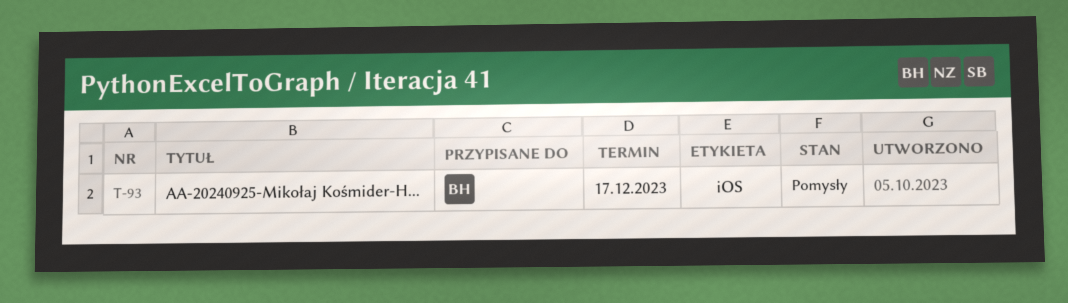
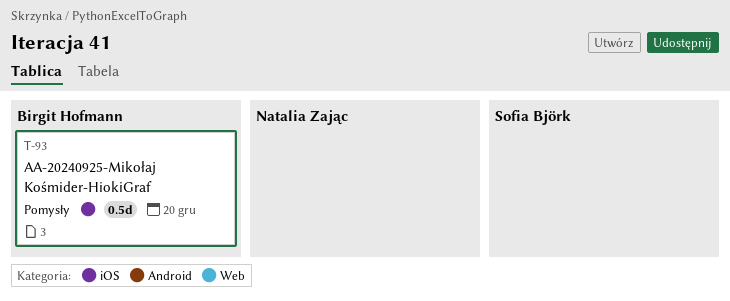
T-93, due: Dec 17 -> Dec 20

